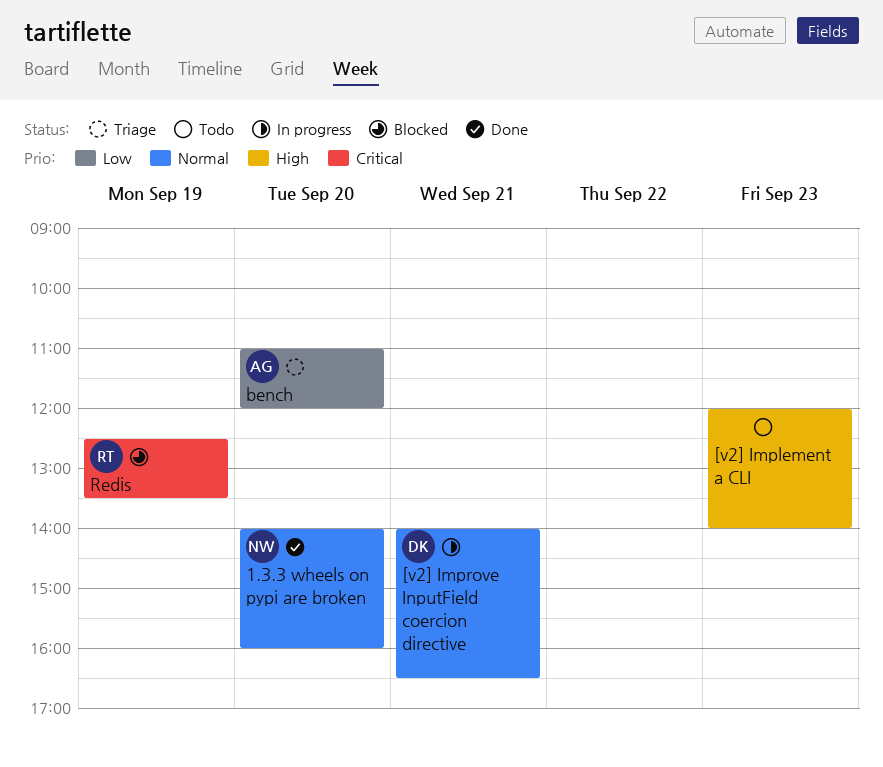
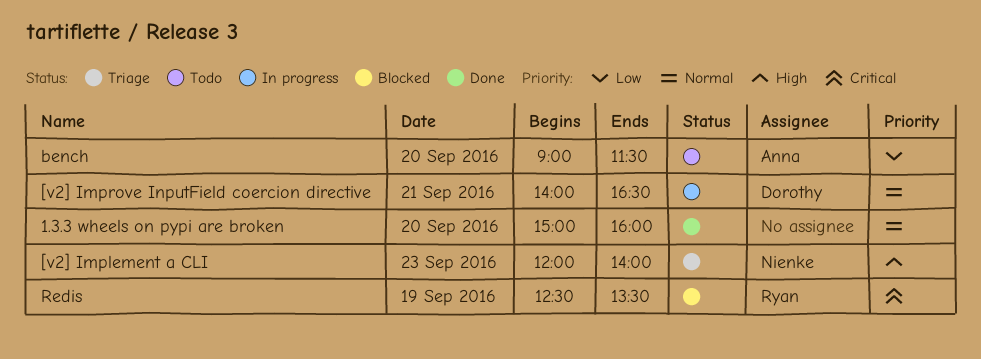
1.3.3 wheels on pypi are broken, owner: Nienke -> none
1.3.3 wheels on pypi are broken, begins: 14:00 -> 15:00
[v2] Implement a CLI, status: Todo -> Triage
[v2] Implement a CLI, owner: none -> Nienke
bench, status: Triage -> Todo
bench, begins: 11:00 -> 09:00
bench, ends: 12:00 -> 11:30

